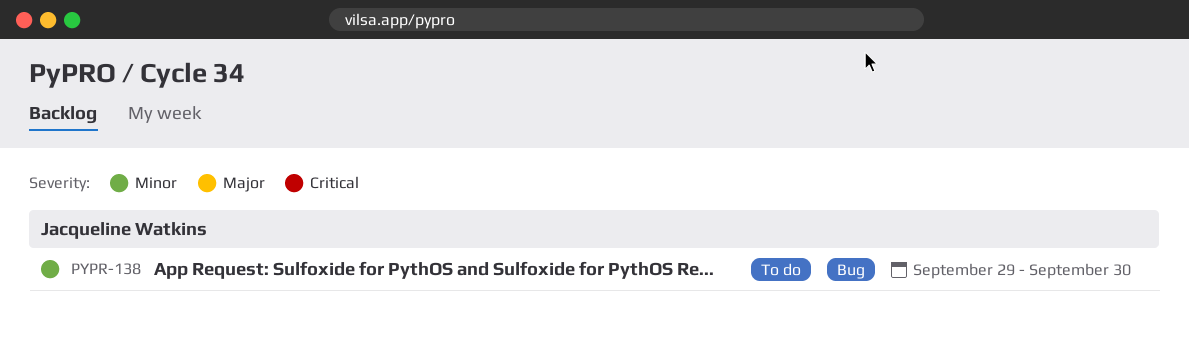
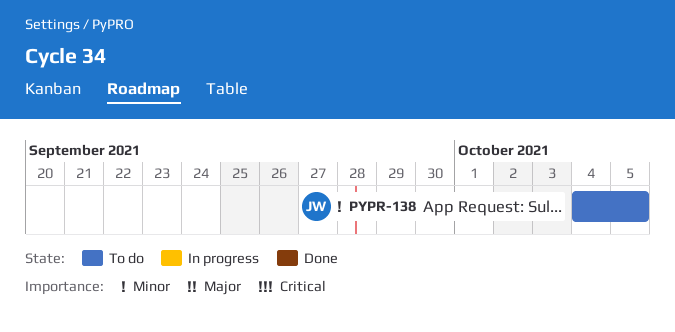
PYPR-138, start: Sep 29 -> Oct 4
PYPR-138, due: Sep 30 -> Oct 5

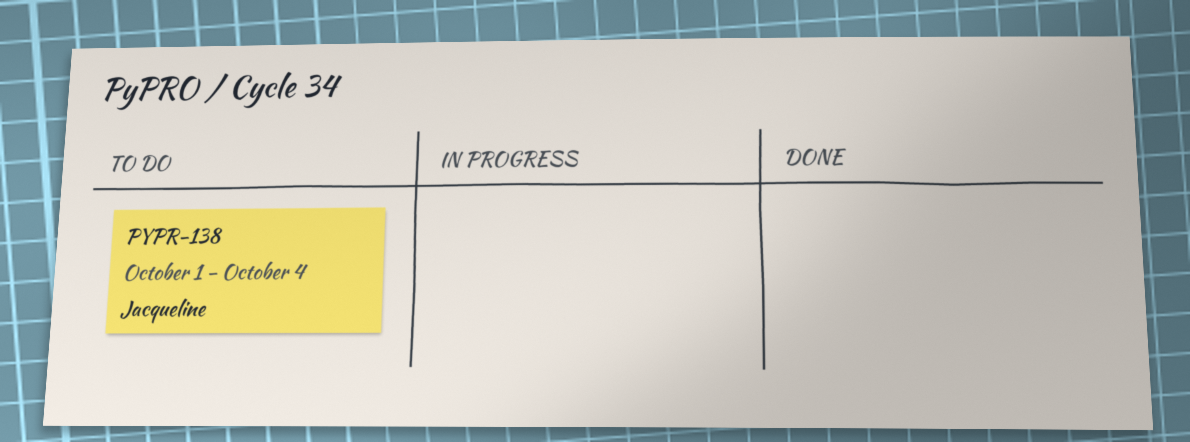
PYPR-138, start: Oct 4 -> Oct 1
PYPR-138, due: Oct 5 -> Oct 4

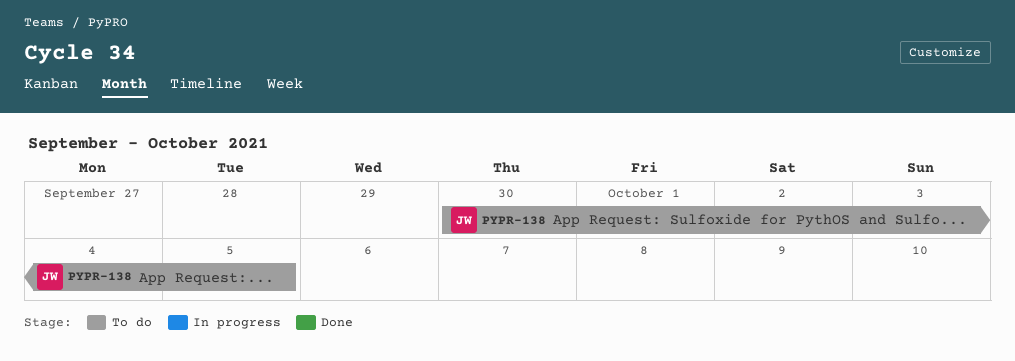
PYPR-138, start: Oct 1 -> Sep 30
PYPR-138, due: Oct 4 -> Oct 5

